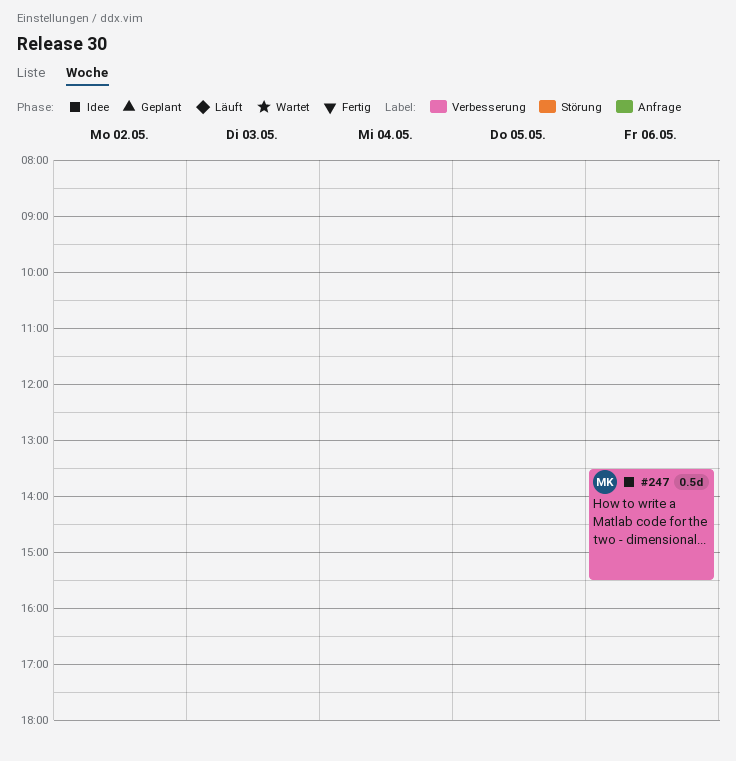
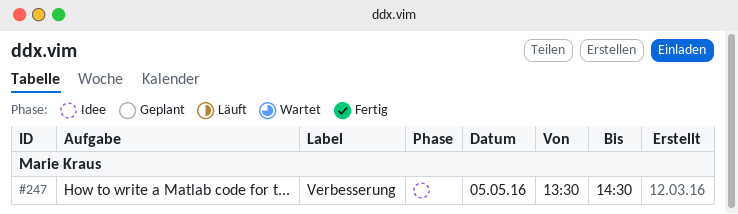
#247, day: May 6 -> May 5
#247, ends: 15:30 -> 14:30

